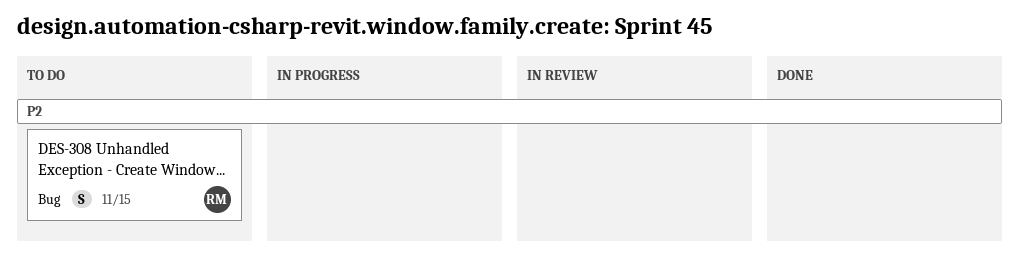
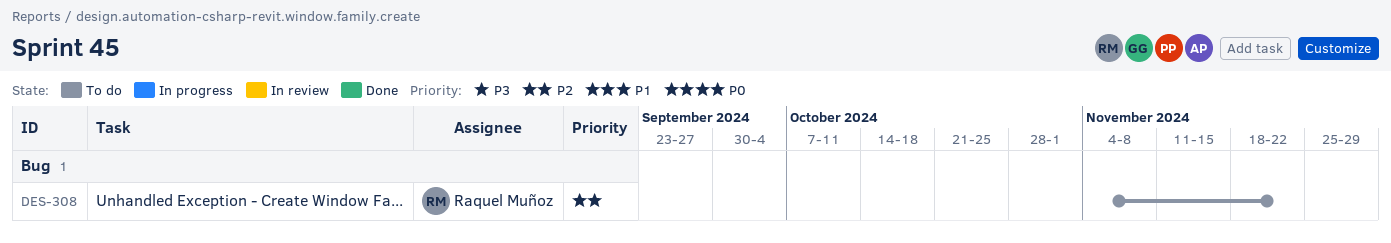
DES-308, due: Nov 15 -> Nov 22

